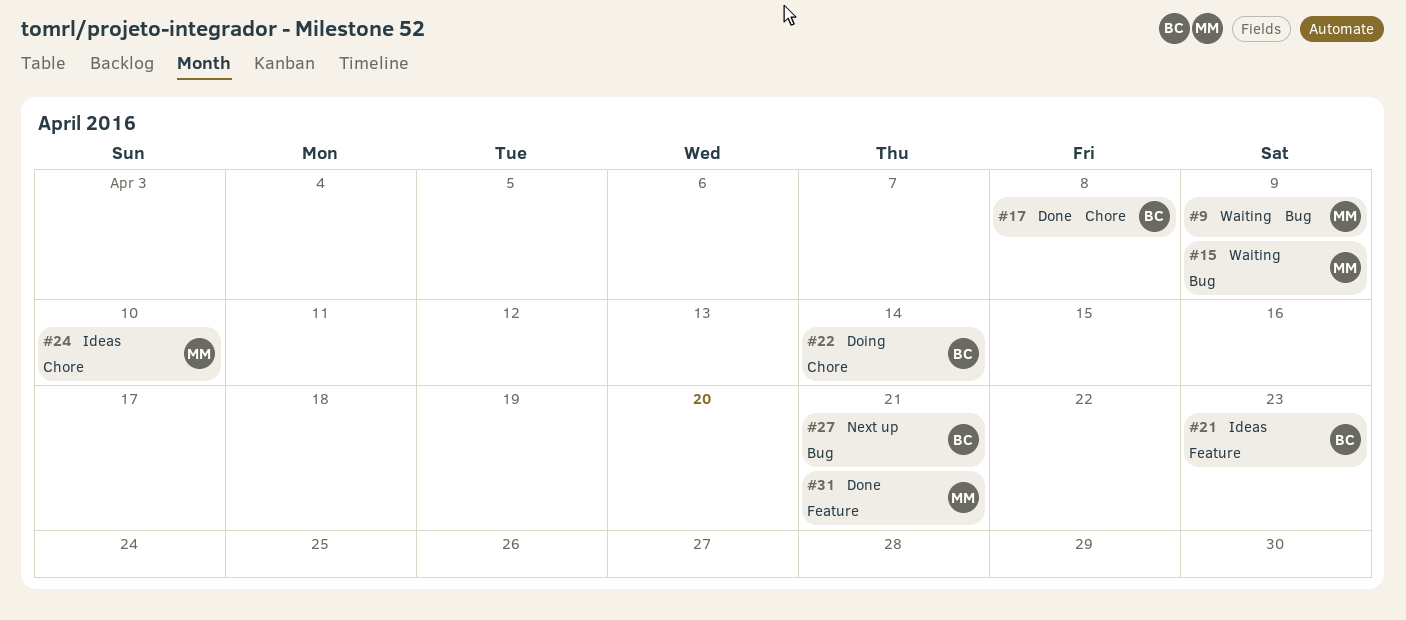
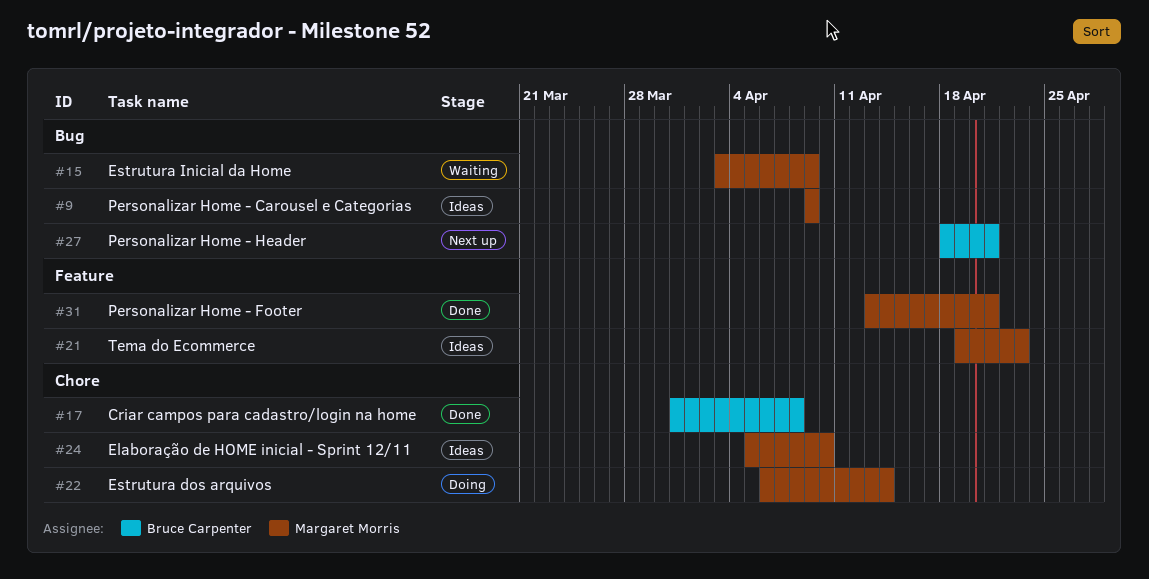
#9, status: Waiting -> Ideas
#21, owner: Bruce Carpenter -> Margaret Morris
#22, owner: Bruce Carpenter -> Margaret Morris

